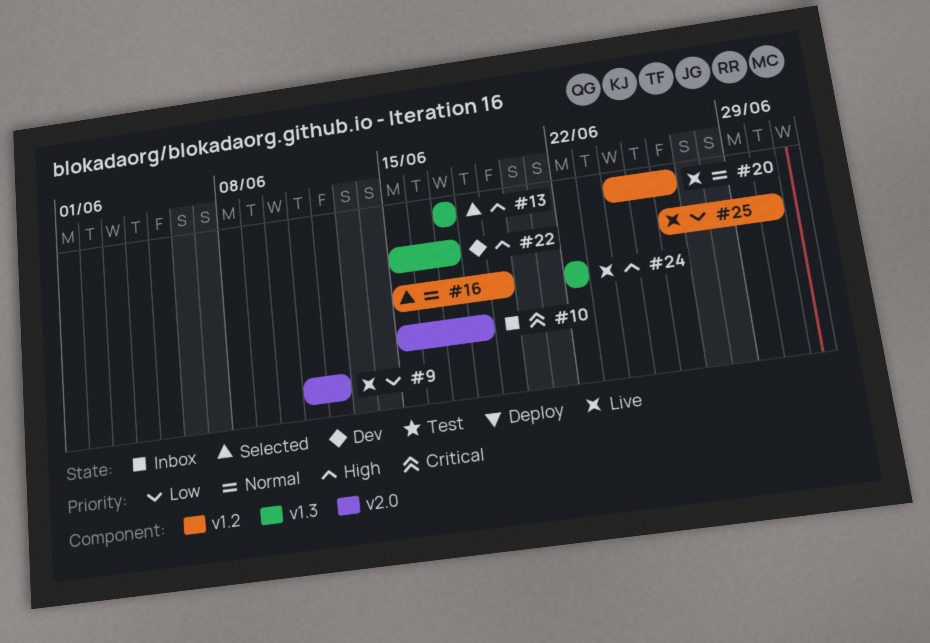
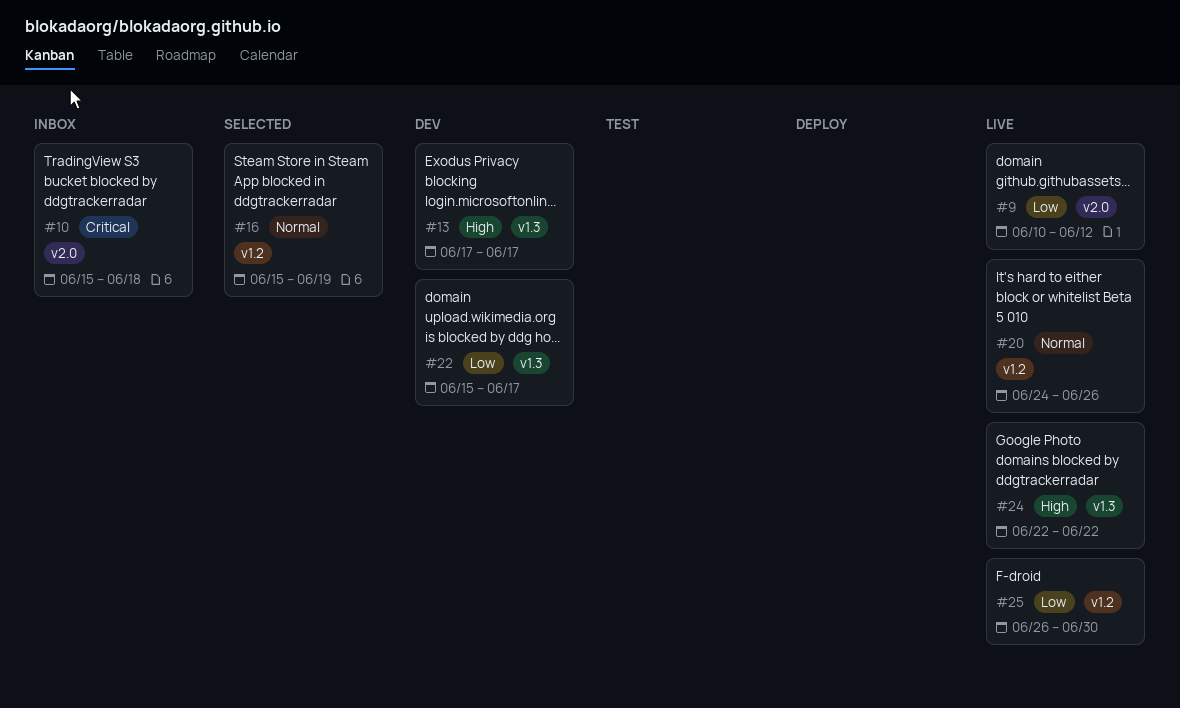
#9, start: Jun 11 -> Jun 10
#13, status: Selected -> Dev
#22, priority: High -> Low

